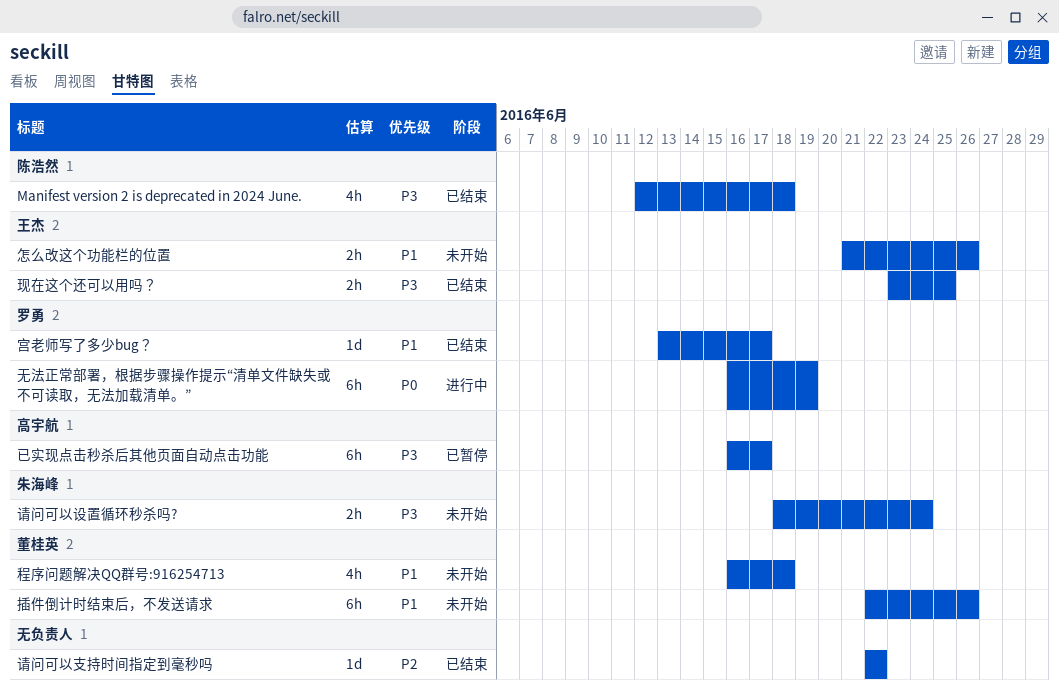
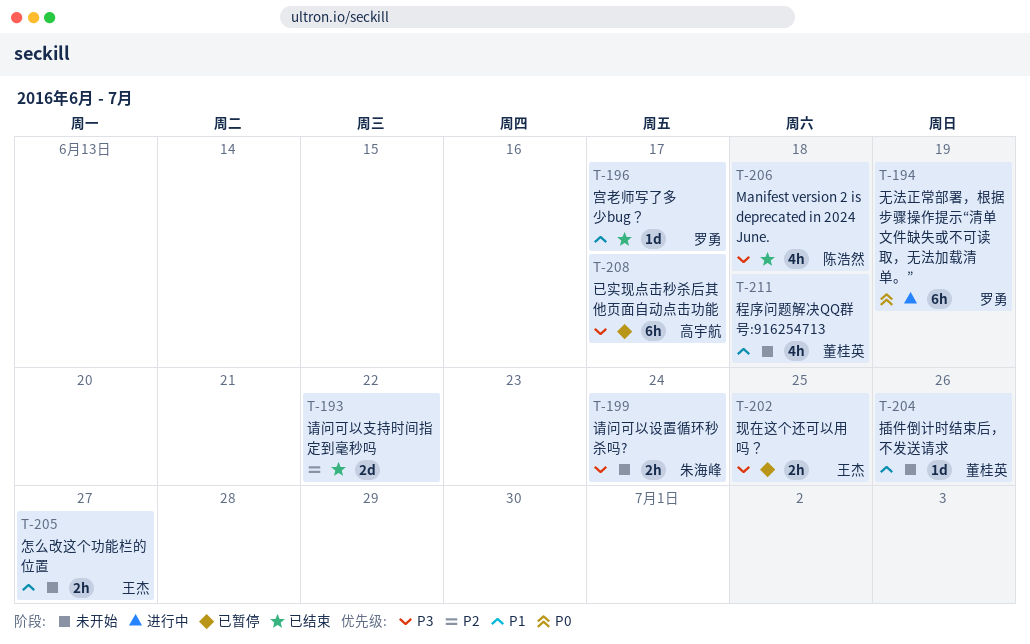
怎么改这个功能栏的位置, due: Jun 26 -> Jun 27
插件倒计时结束后，不发送请求, estimate: 6h -> 1d
现在这个还可以用吗？, status: 已结束 -> 已暂停
请问可以支持时间指定到毫秒吗, estimate: 1d -> 2d

